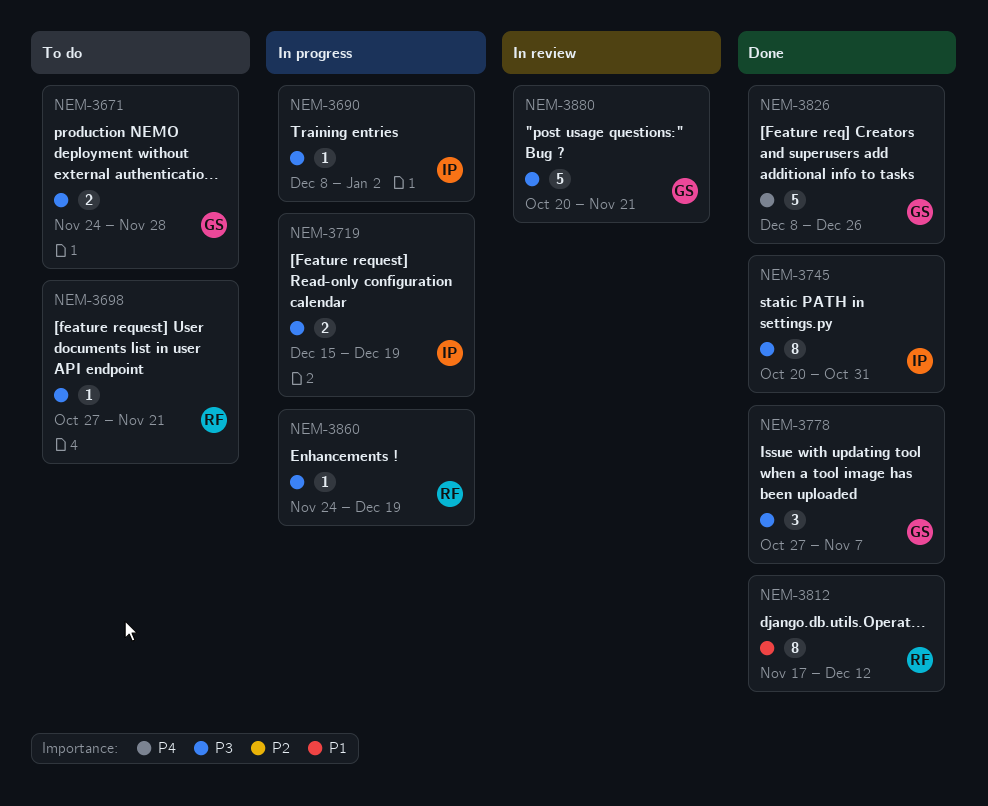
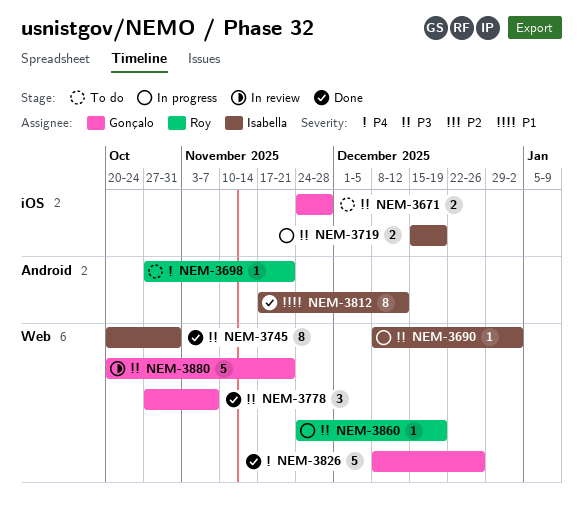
NEM-3698, priority: P3 -> P4
NEM-3812, owner: Roy -> Isabella

